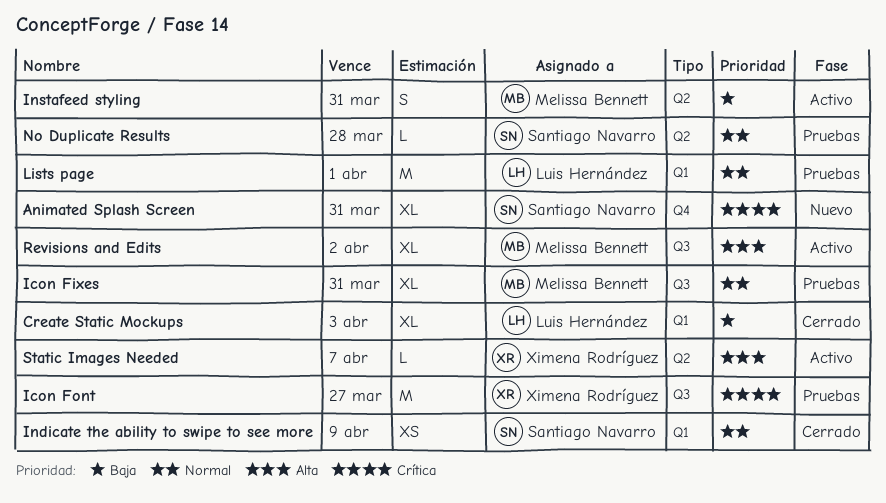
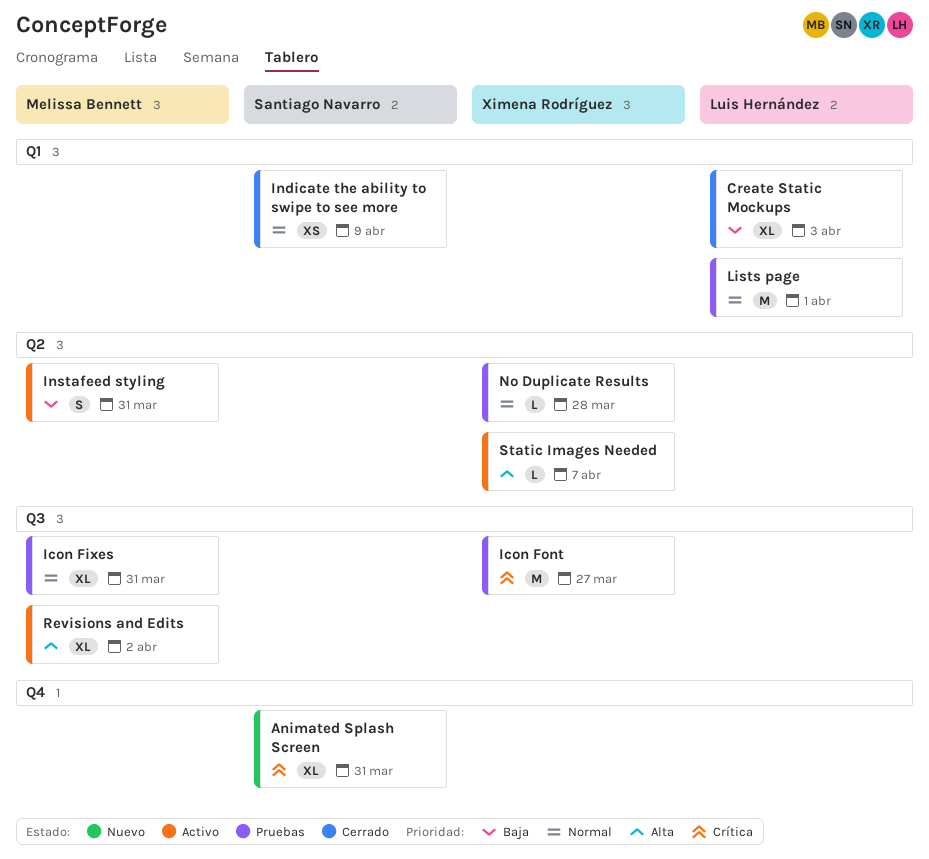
No Duplicate Results, owner: Santiago Navarro -> Ximena Rodríguez

